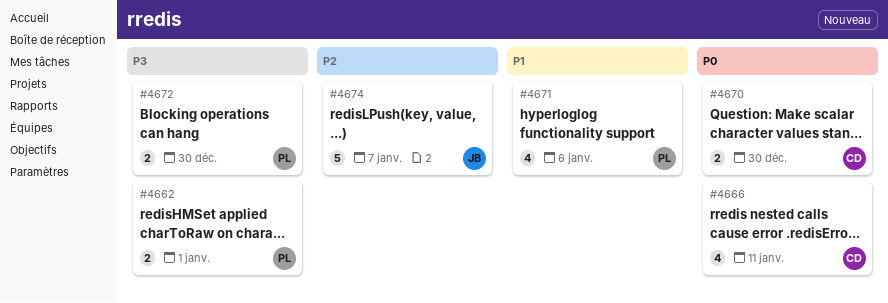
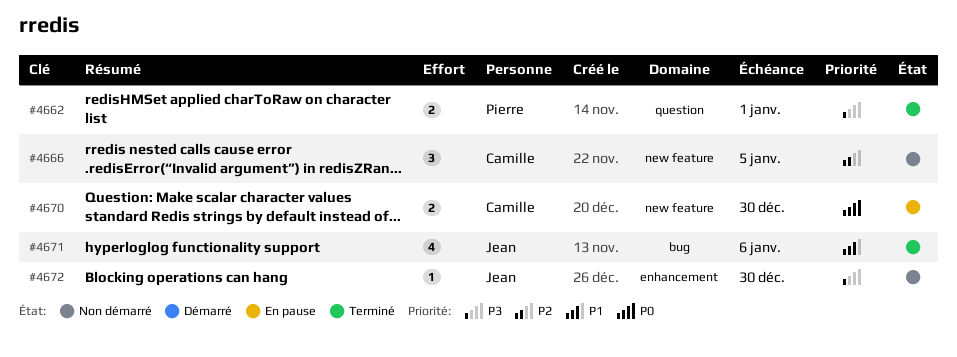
#4666, priority: P0 -> P2
#4666, estimate: 4 -> 3
#4666, due: Jan 11 -> Jan 5
#4671, owner: Pierre -> Jean
#4672, owner: Pierre -> Jean
#4672, estimate: 2 -> 1
#4674: present -> none

